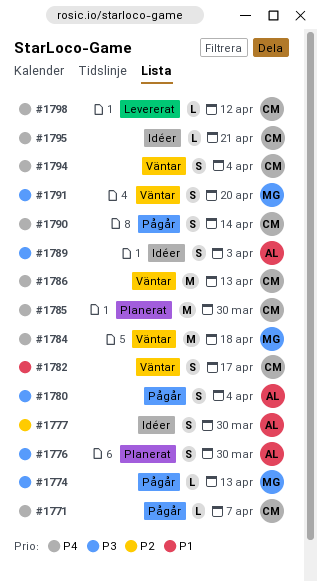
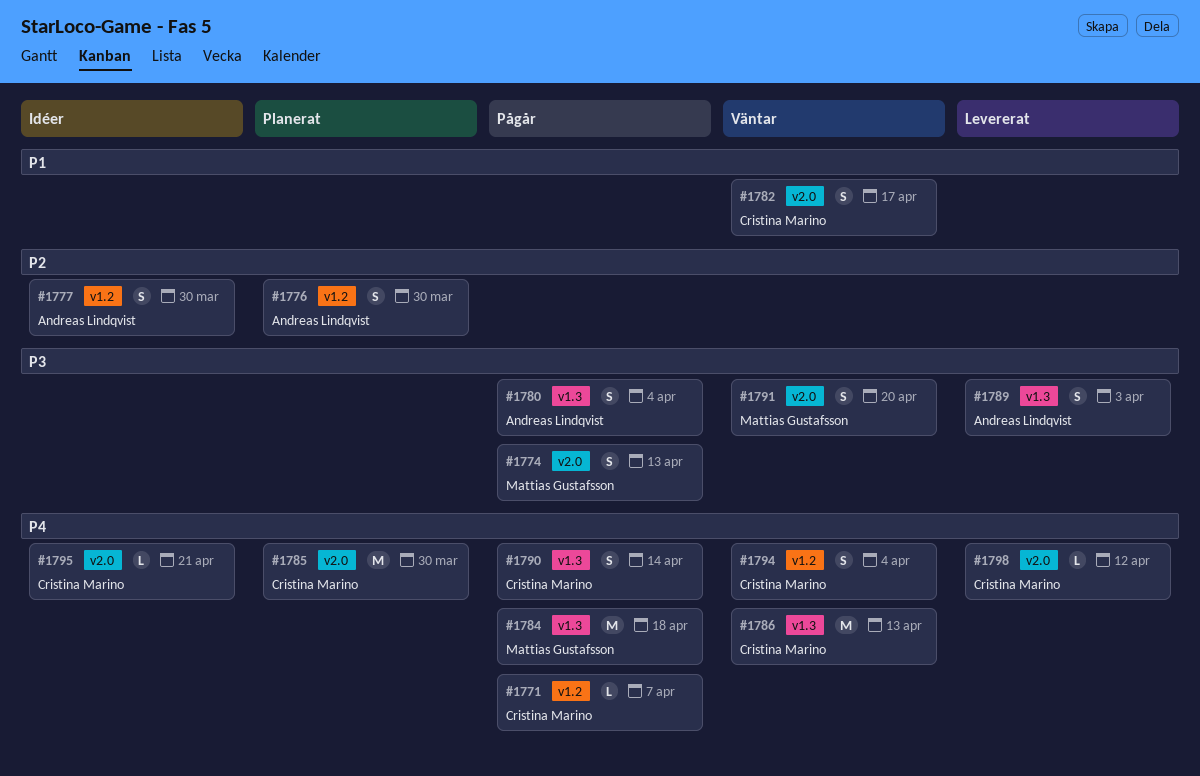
#1774, estimate: L -> S
#1776, priority: P3 -> P2
#1784, status: Väntar -> Pågår
#1789, status: Idéer -> Levererat

